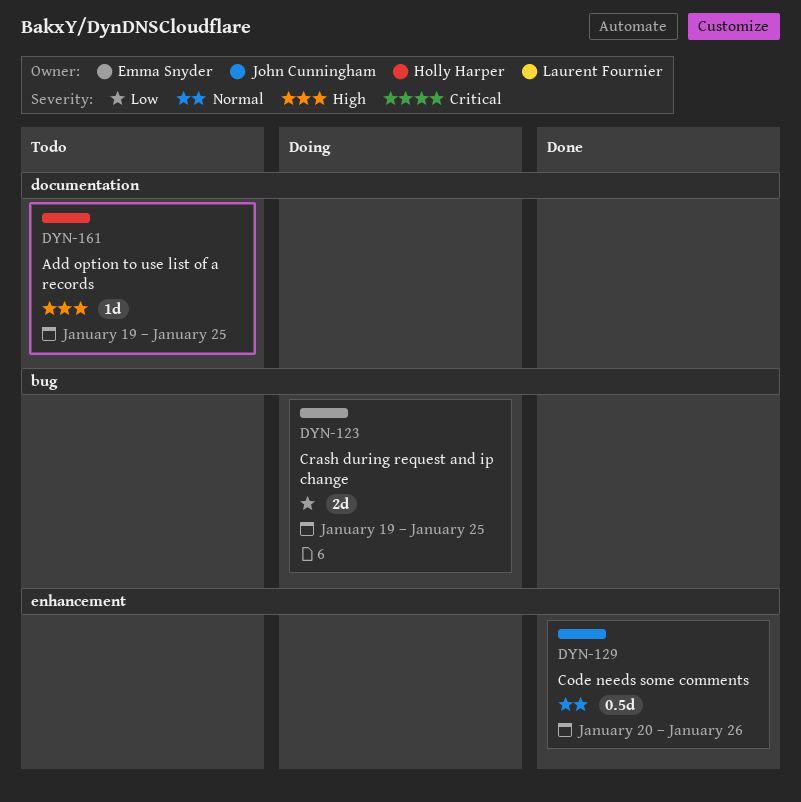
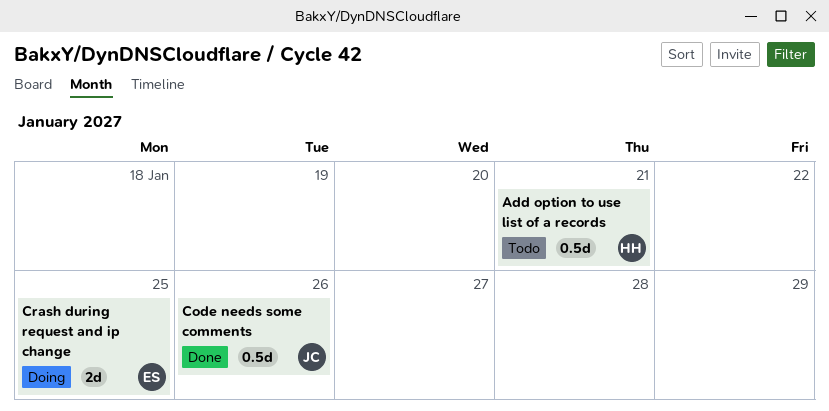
Add option to use list of a records, estimate: 1d -> 0.5d
Add option to use list of a records, due: Jan 25 -> Jan 21

